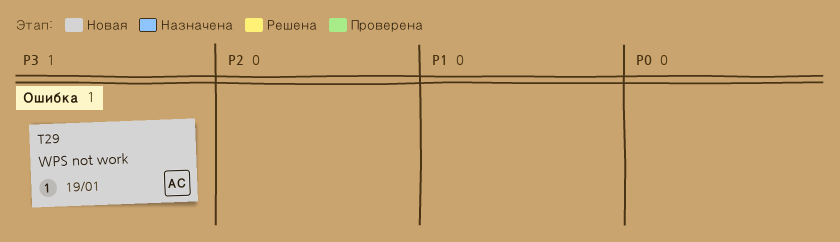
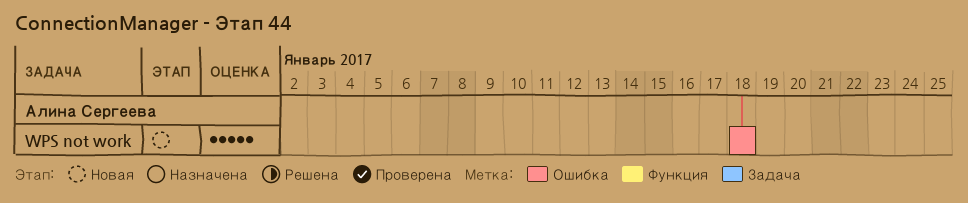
WPS not work, estimate: 1 -> 5
WPS not work, due: Jan 19 -> Jan 18

